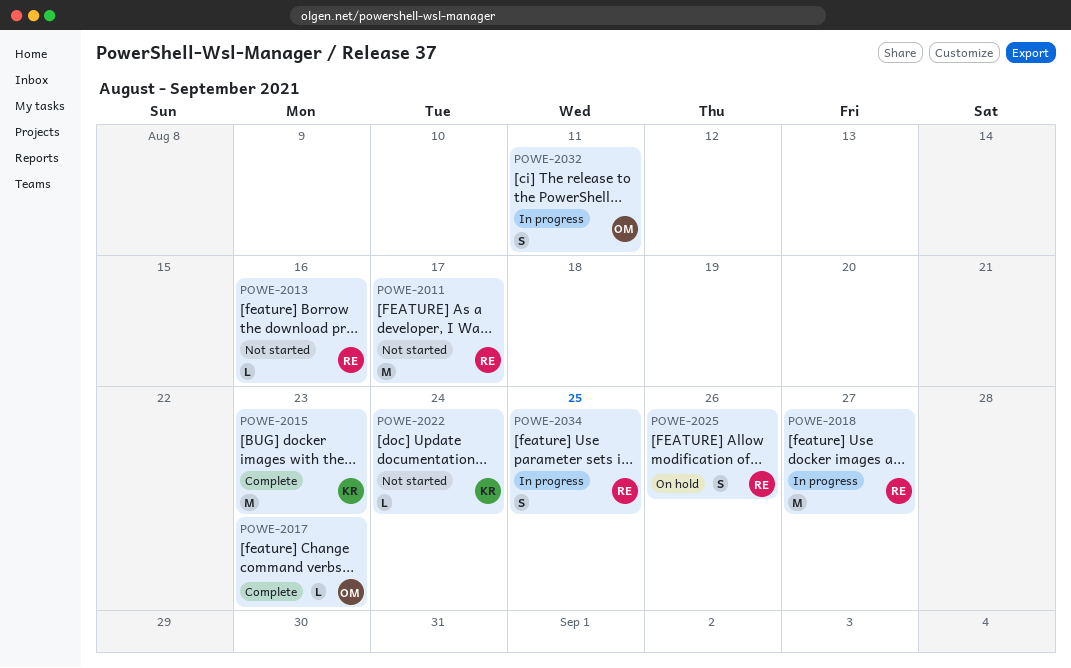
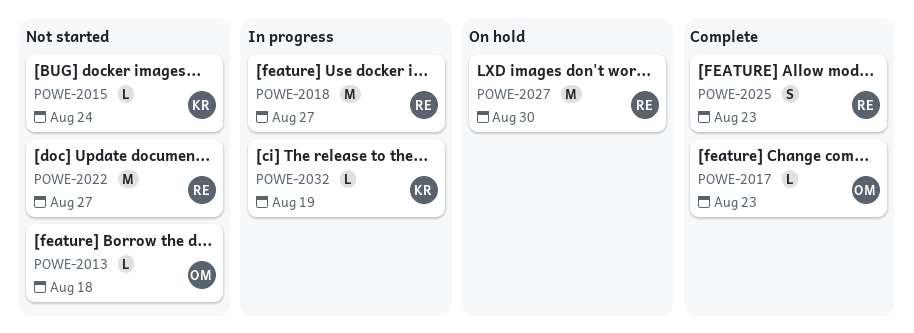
POWE-2011: present -> none
POWE-2013, owner: RE -> OM
POWE-2013, due: Aug 16 -> Aug 18
POWE-2015, status: Complete -> Not started
POWE-2015, estimate: M -> L
POWE-2015, due: Aug 23 -> Aug 24
POWE-2022, owner: KR -> RE
POWE-2022, estimate: L -> M
POWE-2022, due: Aug 24 -> Aug 27
POWE-2025, status: On hold -> Complete
POWE-2025, due: Aug 26 -> Aug 23
POWE-2027: none -> present
POWE-2032, owner: OM -> KR
POWE-2032, estimate: S -> L
POWE-2032, due: Aug 11 -> Aug 19
POWE-2034: present -> none

